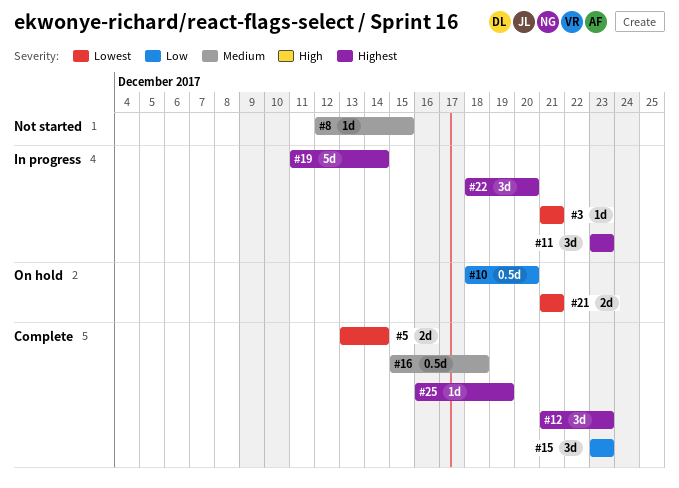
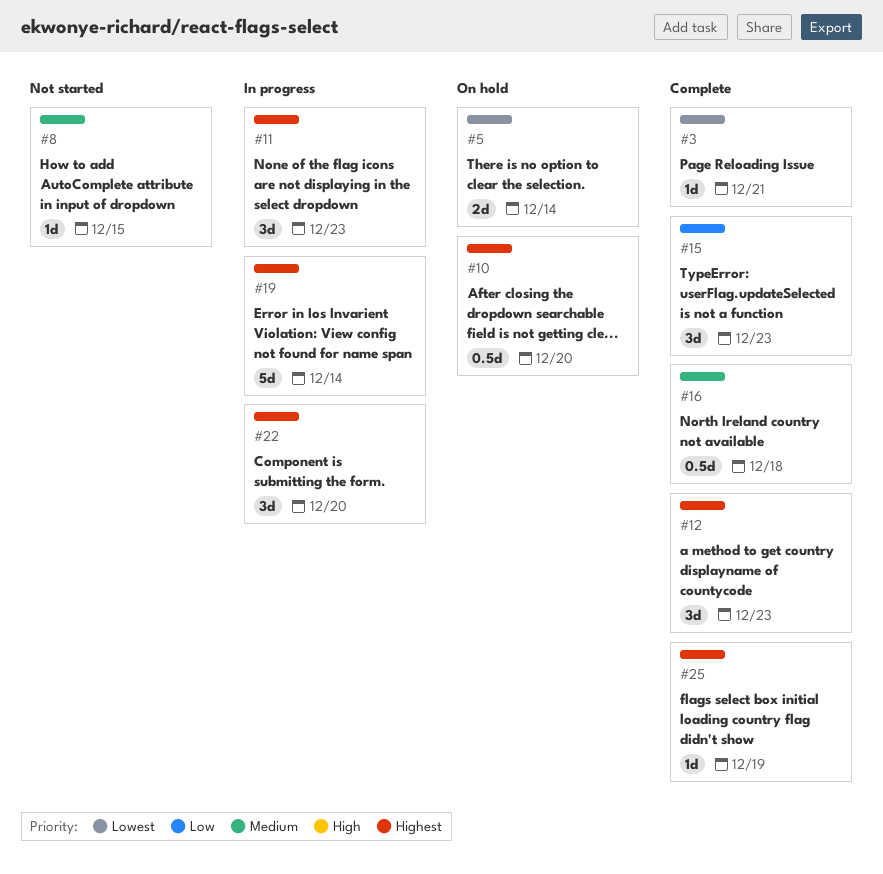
#3, status: In progress -> Complete
#5, status: Complete -> On hold
#10, priority: Low -> Highest
#21: present -> none

